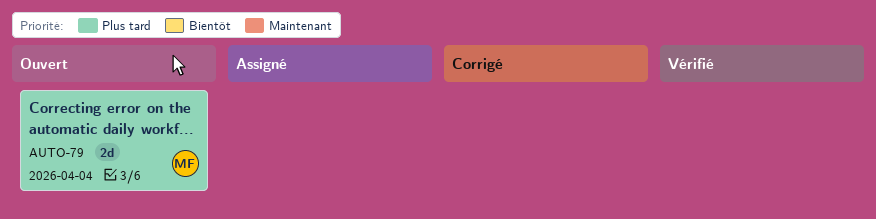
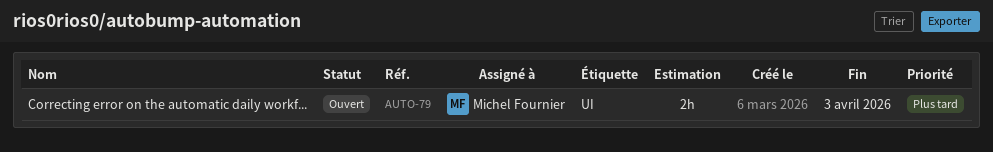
AUTO-79, estimate: 2d -> 2h
AUTO-79, due: Apr 4 -> Apr 3

